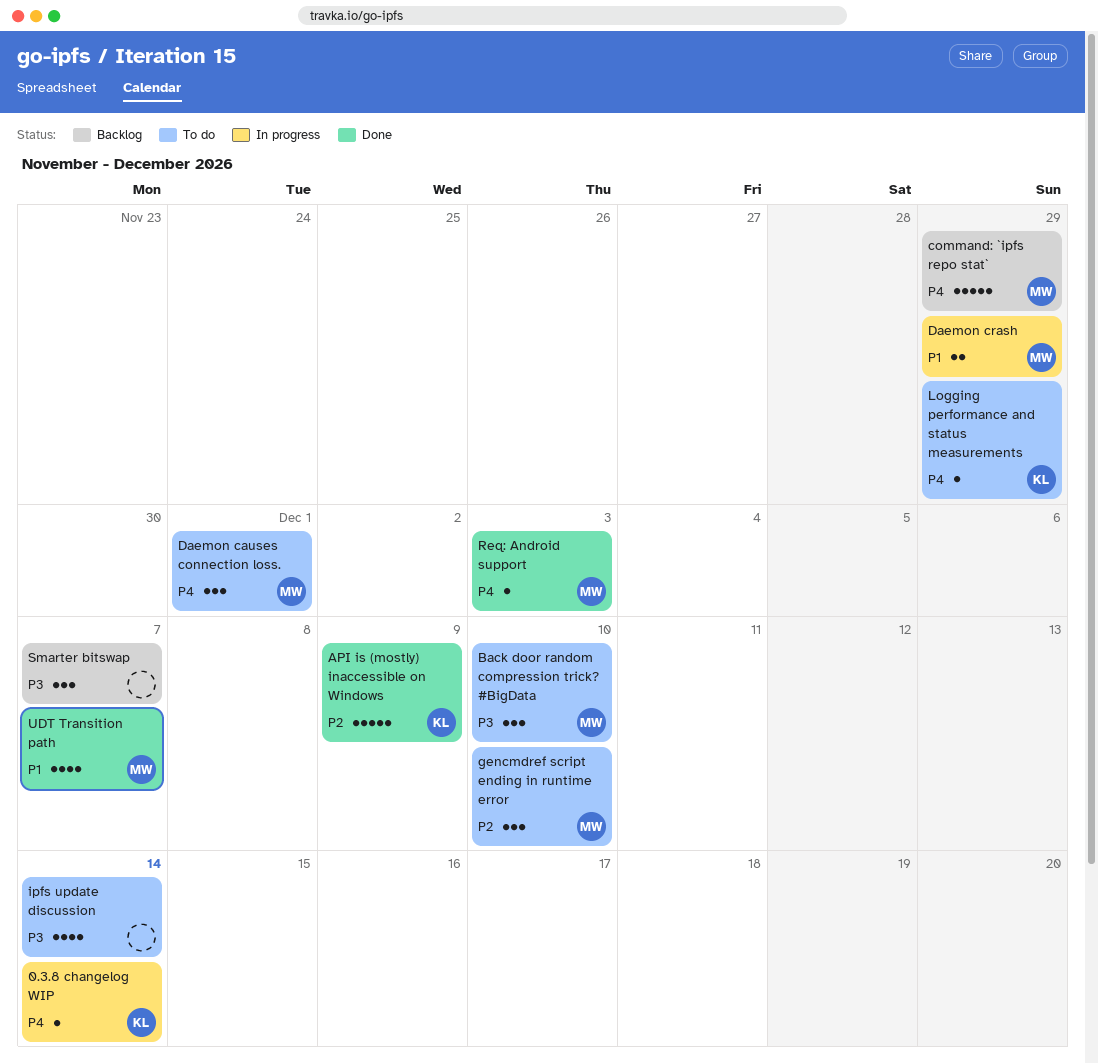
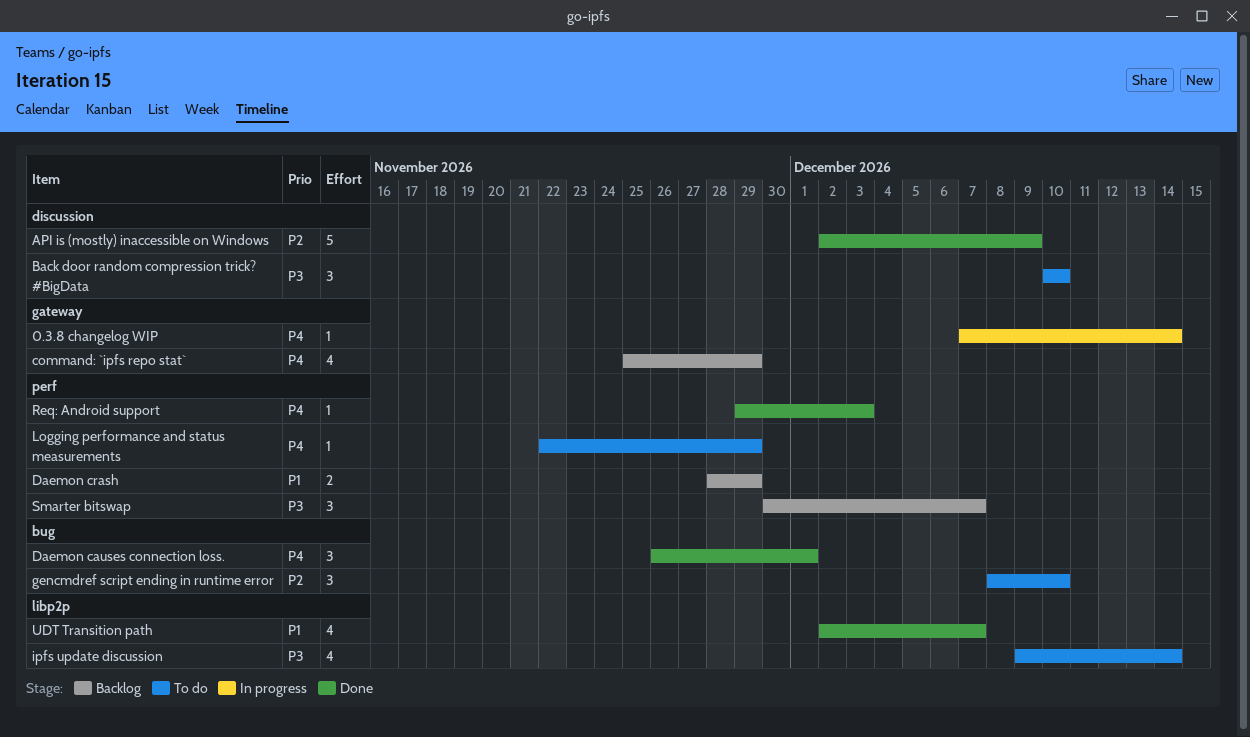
command: `ipfs repo stat`, estimate: 5 -> 4
Daemon causes connection loss., status: To do -> Done
Daemon crash, status: In progress -> Backlog

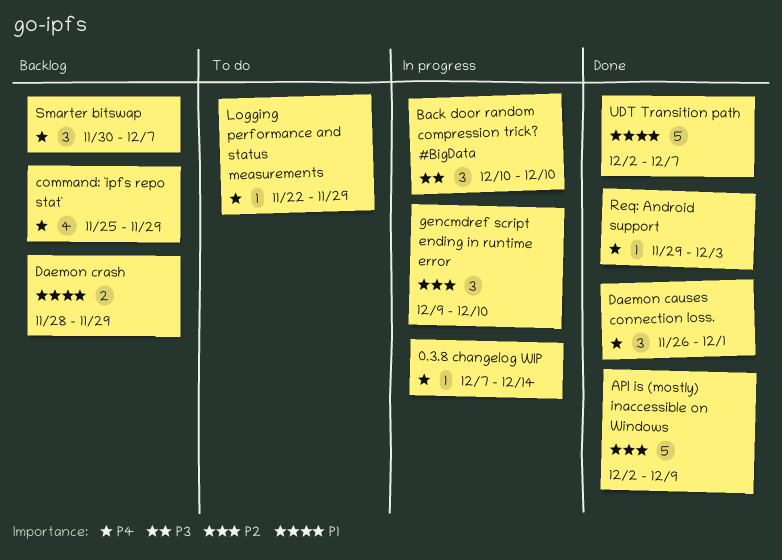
Back door random compression trick? #BigData, status: To do -> In progress
gencmdref script ending in runtime error, status: To do -> In progress
gencmdref script ending in runtime error, start: Dec 8 -> Dec 9
ipfs update discussion: present -> none
Smarter bitswap, priority: P3 -> P4
UDT Transition path, estimate: 4 -> 5

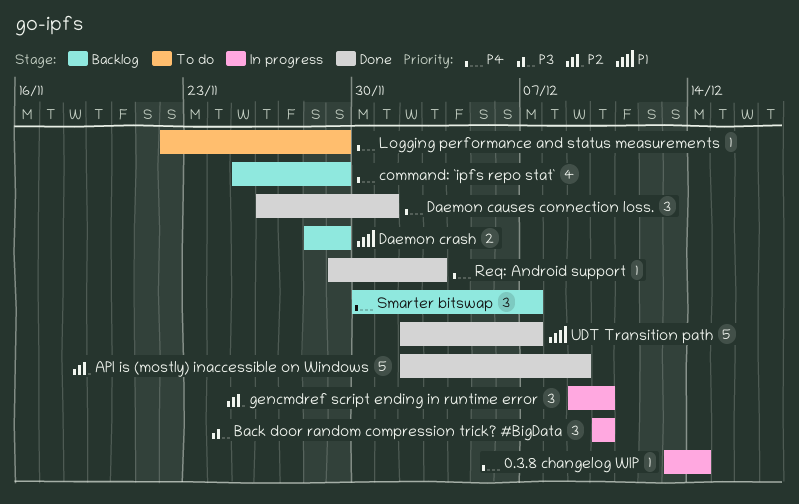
0.3.8 changelog WIP, start: Dec 7 -> Dec 13

